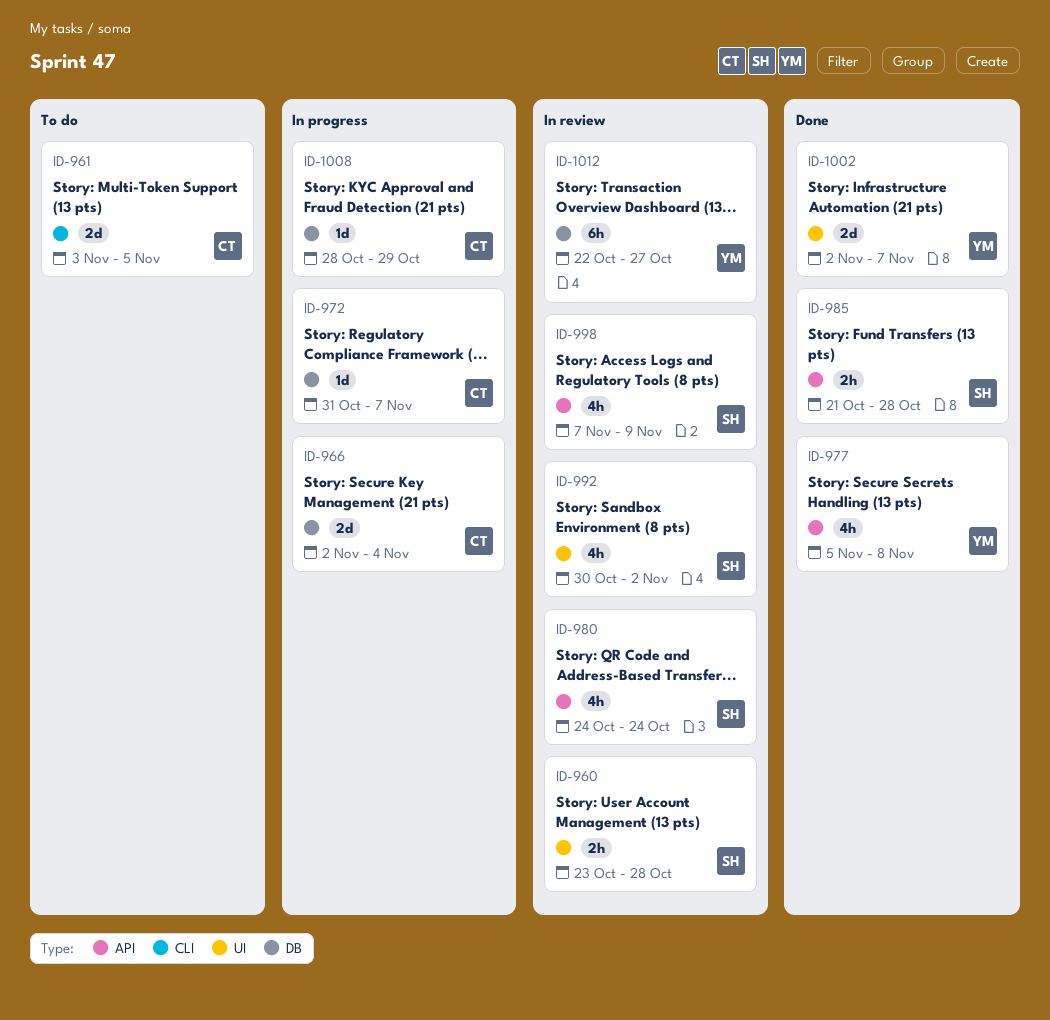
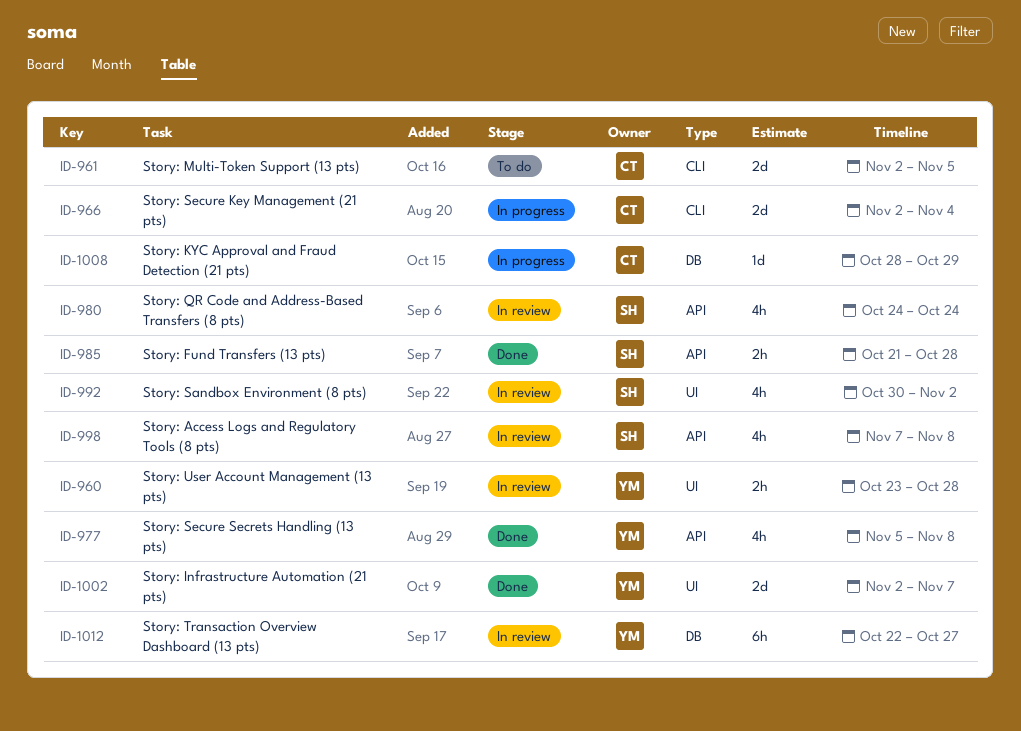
ID-960, owner: SH -> YM
ID-961, start: Nov 3 -> Nov 2
ID-966, label: DB -> CLI
ID-972: present -> none
ID-998, due: Nov 9 -> Nov 8

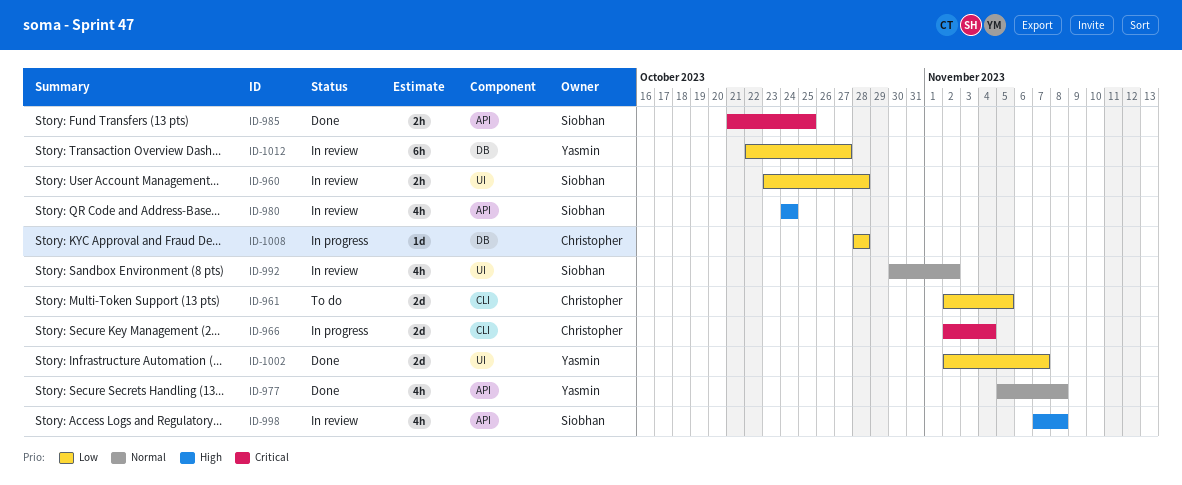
ID-960, owner: Yasmin -> Siobhan
ID-985, due: Oct 28 -> Oct 25
ID-1008, due: Oct 29 -> Oct 28

